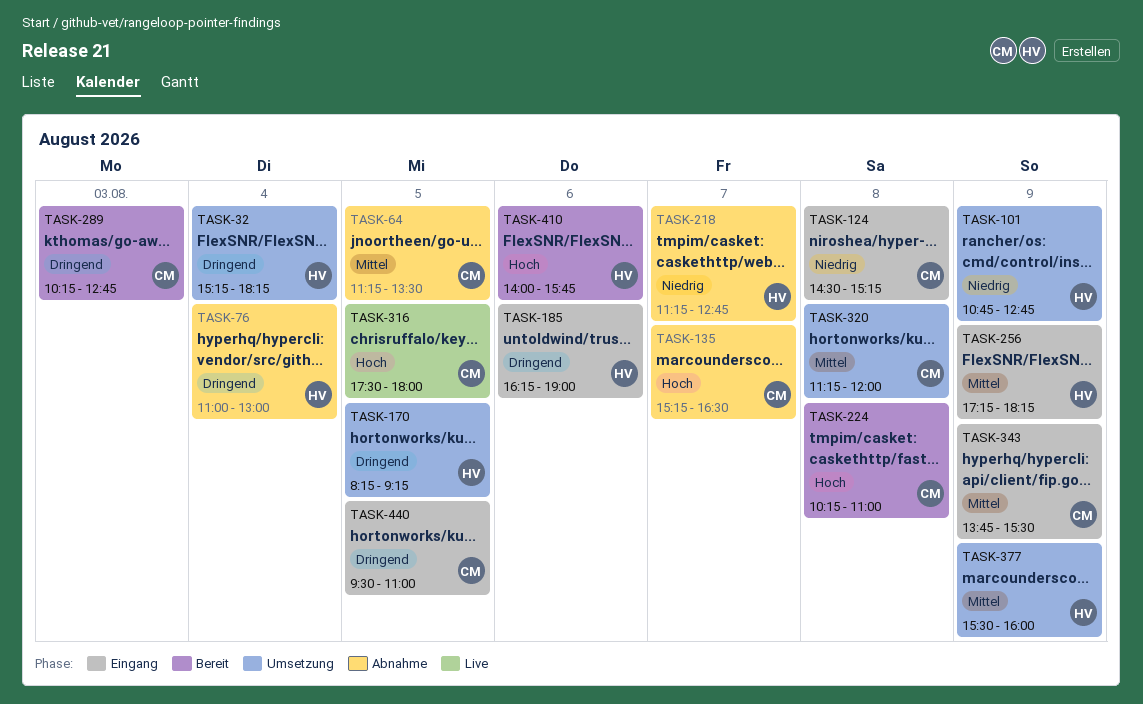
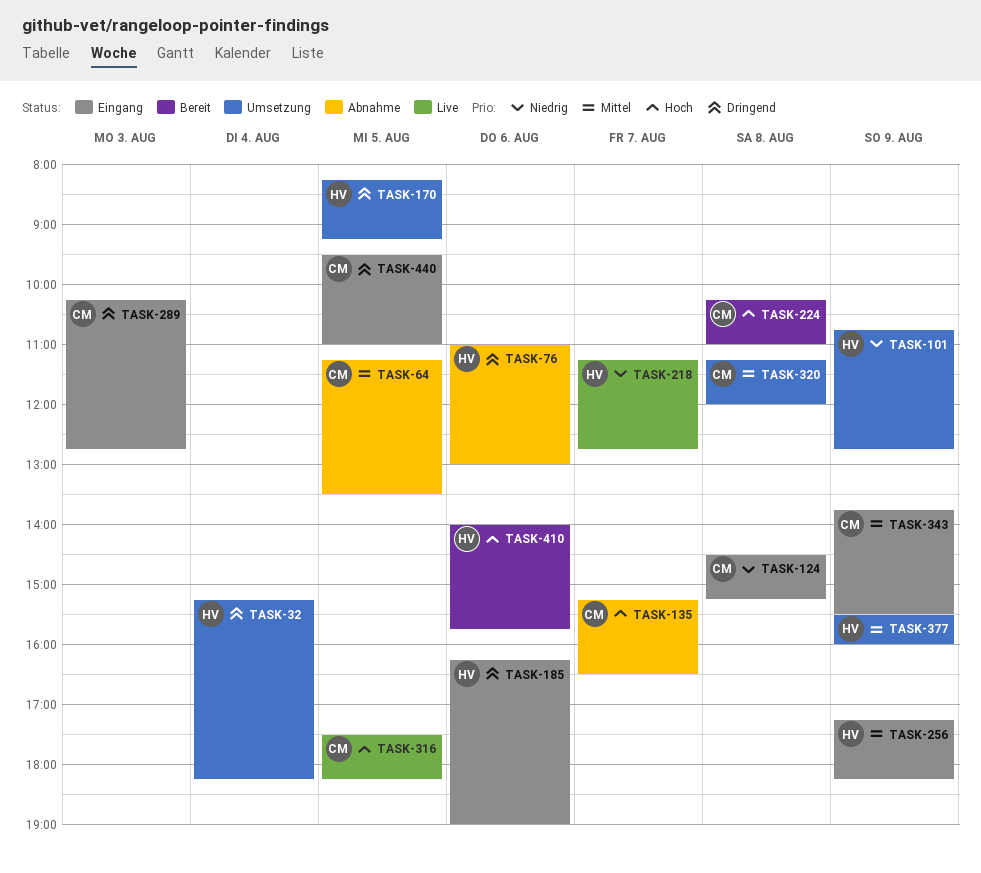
TASK-76, day: Aug 4 -> Aug 6
TASK-218, status: Abnahme -> Live
TASK-289, status: Bereit -> Eingang
TASK-316, ends: 18:00 -> 18:15

